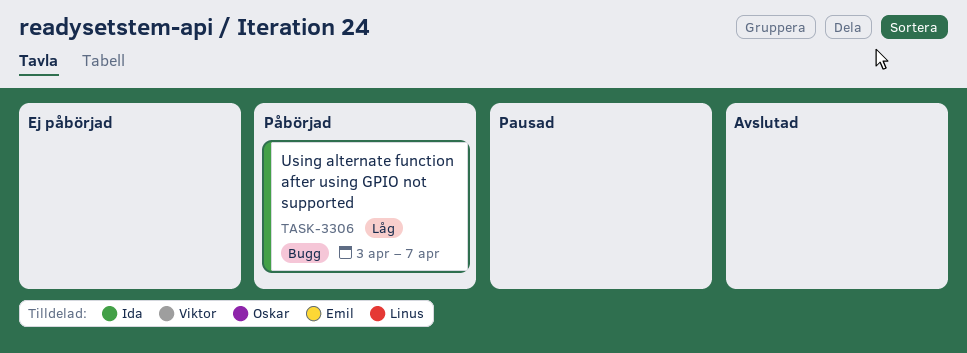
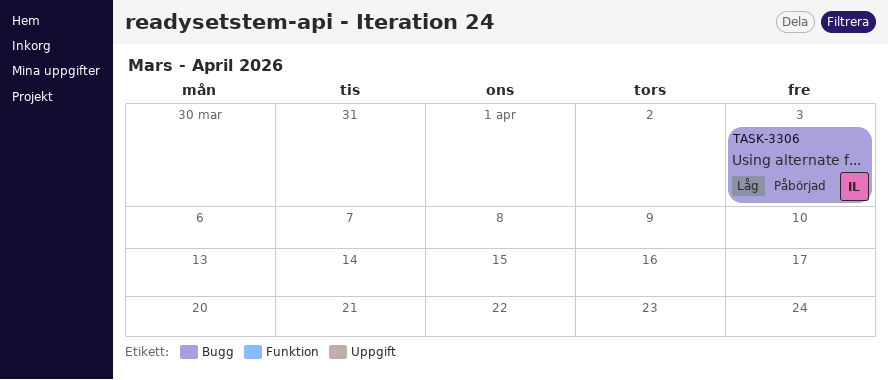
TASK-3306, due: Apr 7 -> Apr 3

